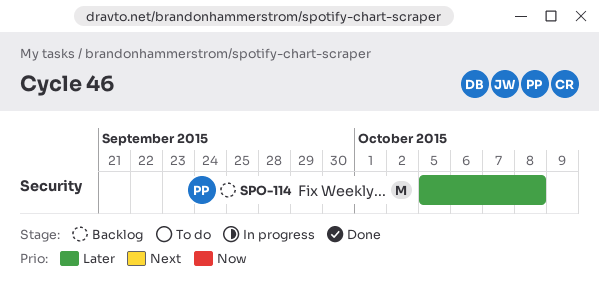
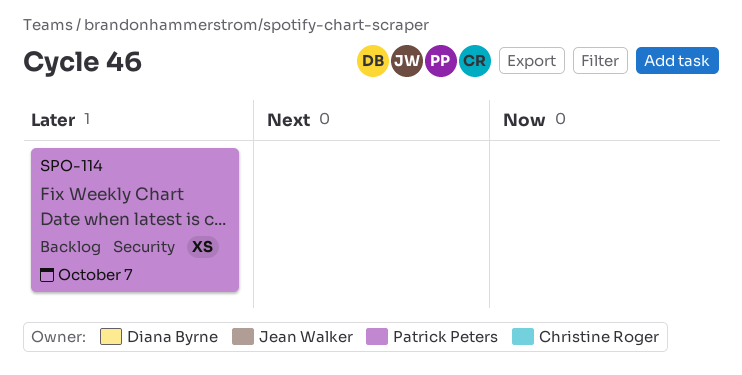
SPO-114, estimate: M -> XS
SPO-114, due: Oct 8 -> Oct 7

